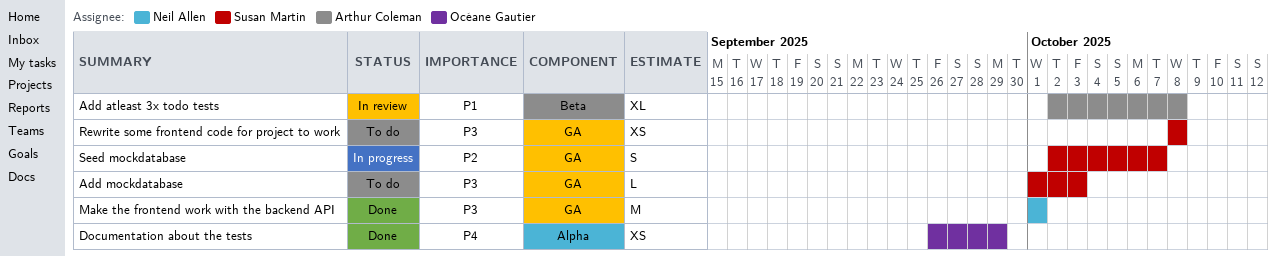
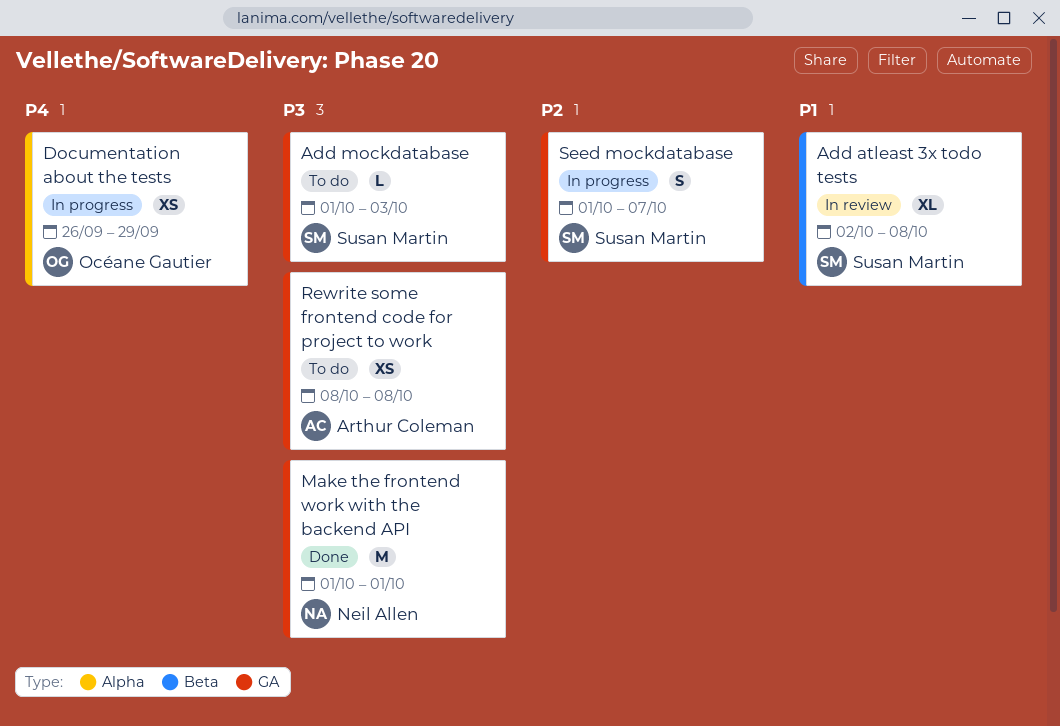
Add atleast 3x todo tests, owner: Arthur Coleman -> Susan Martin
Documentation about the tests, status: Done -> In progress
Rewrite some frontend code for project to work, owner: Susan Martin -> Arthur Coleman
Seed mockdatabase, start: Oct 2 -> Oct 1

